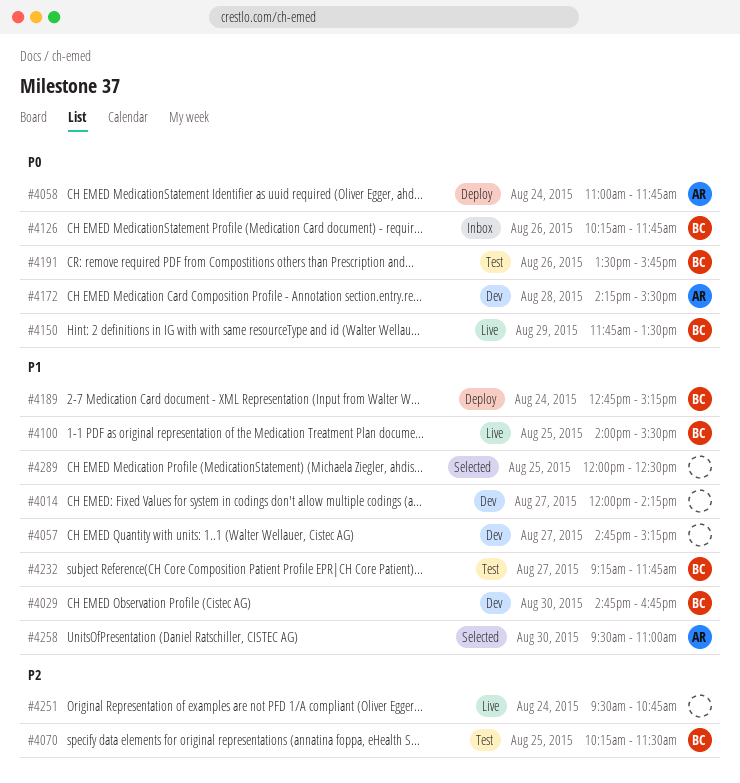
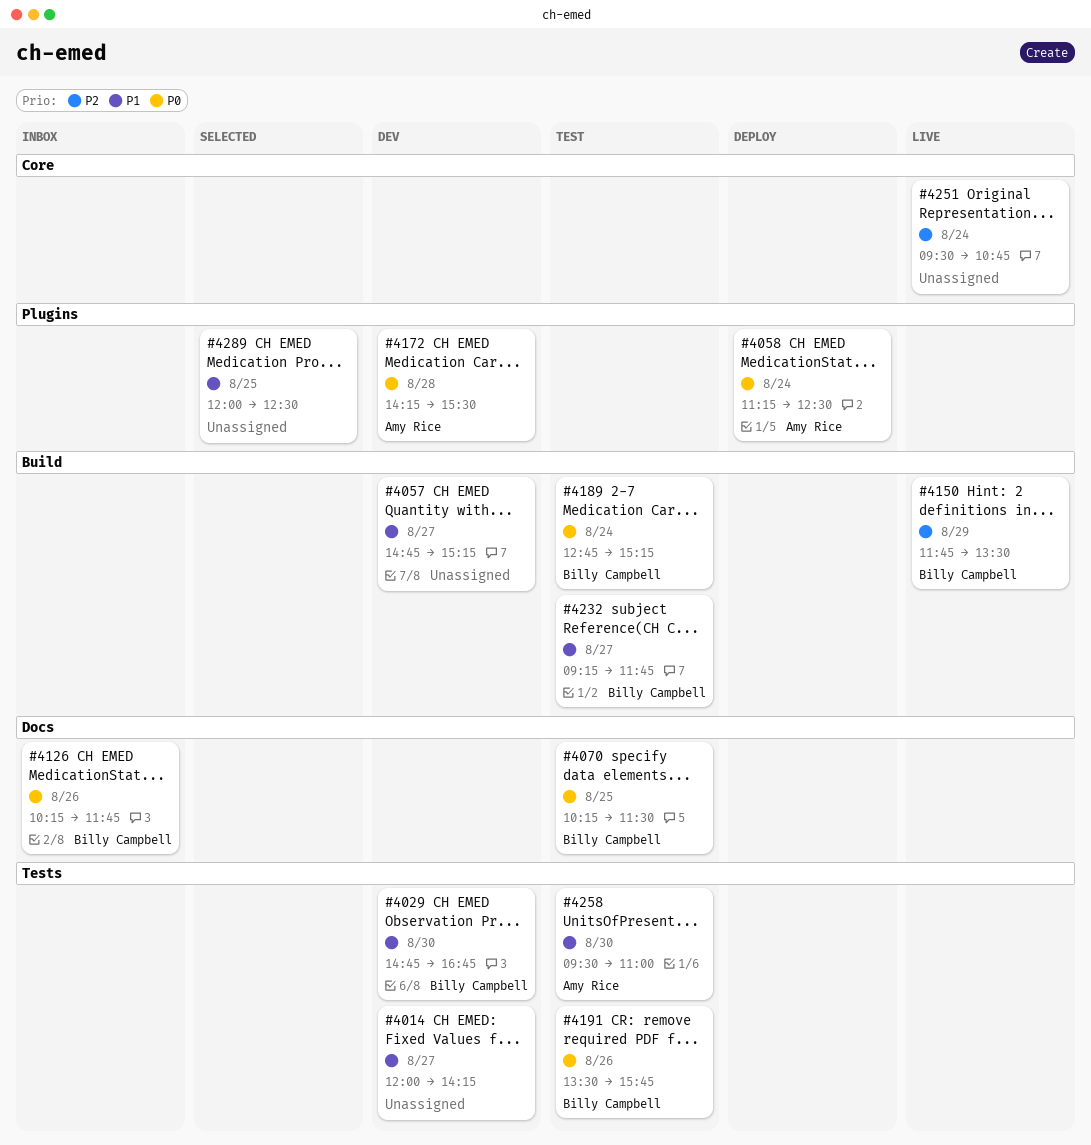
#4058, begins: 11:00 -> 11:15
#4058, ends: 11:45 -> 12:30
#4070, priority: P2 -> P0
#4100: present -> none
#4150, priority: P0 -> P2
#4189, status: Deploy -> Test
#4189, priority: P1 -> P0
#4258, status: Selected -> Test

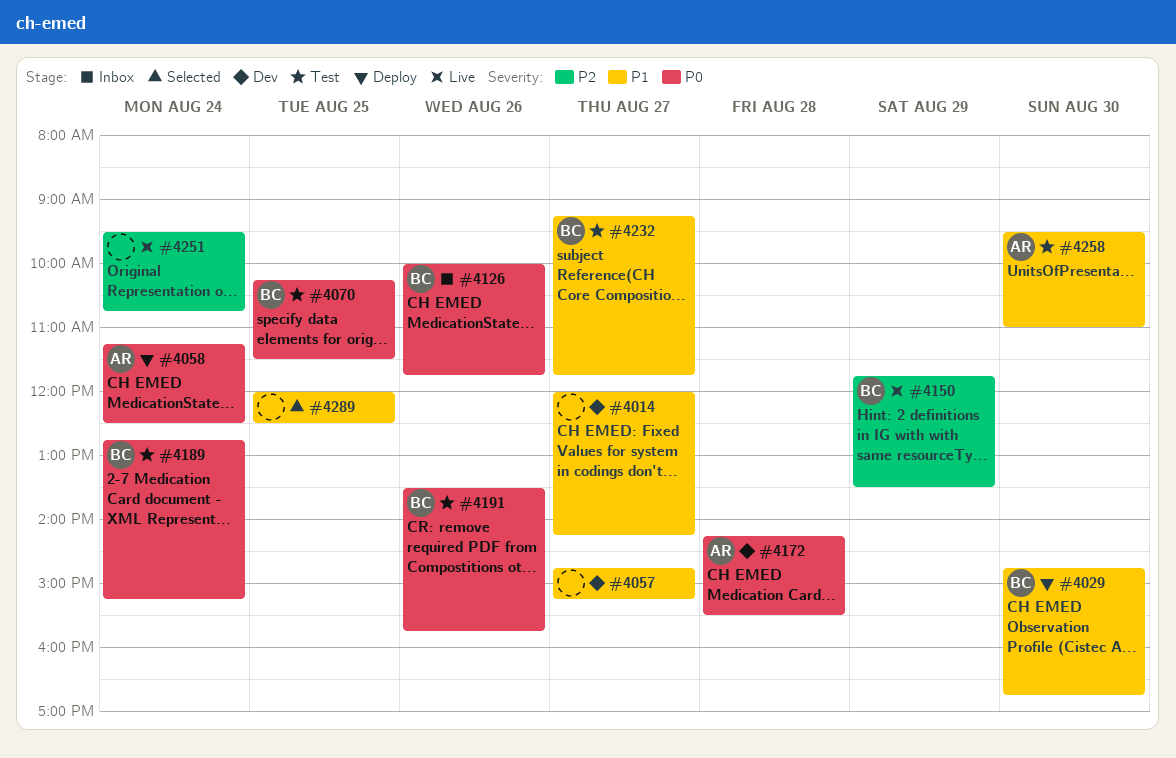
#4029, status: Dev -> Deploy
#4126, begins: 10:15 -> 10:00

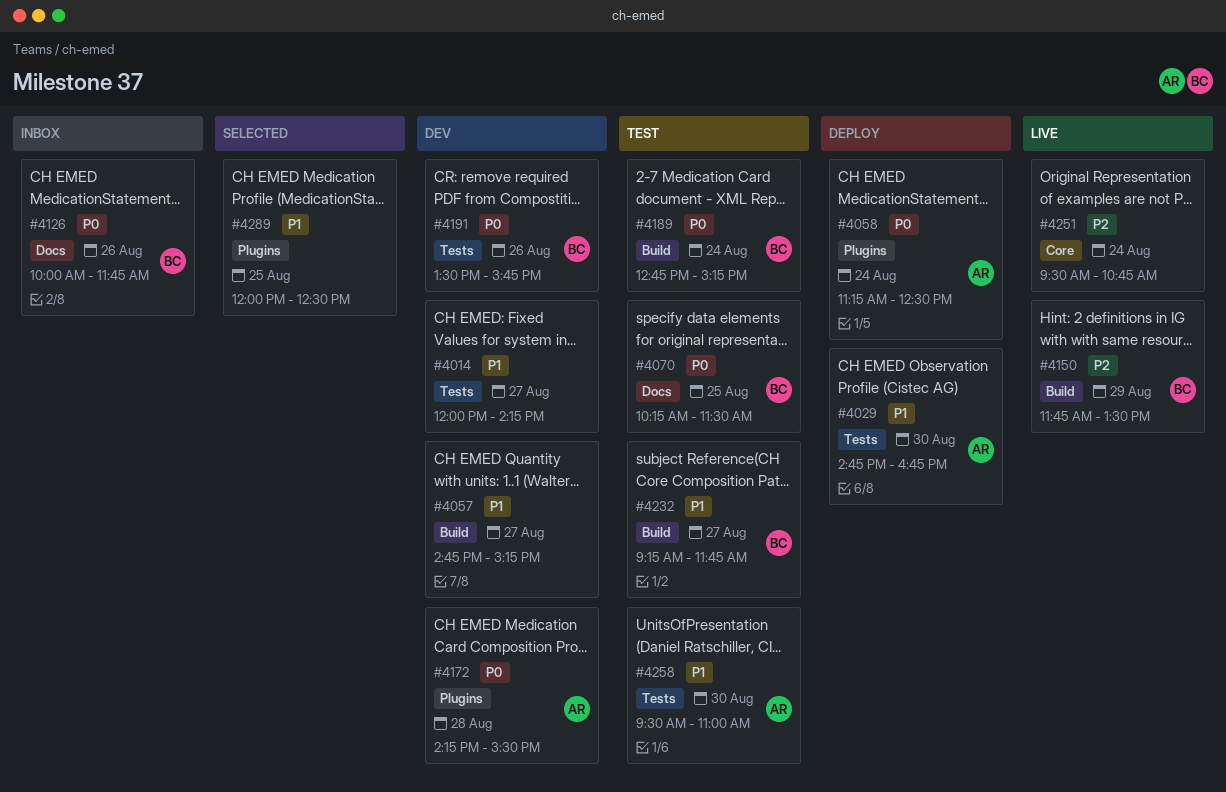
#4029, owner: BC -> AR
#4191, status: Test -> Dev

